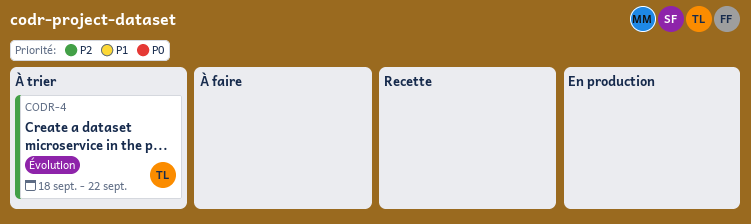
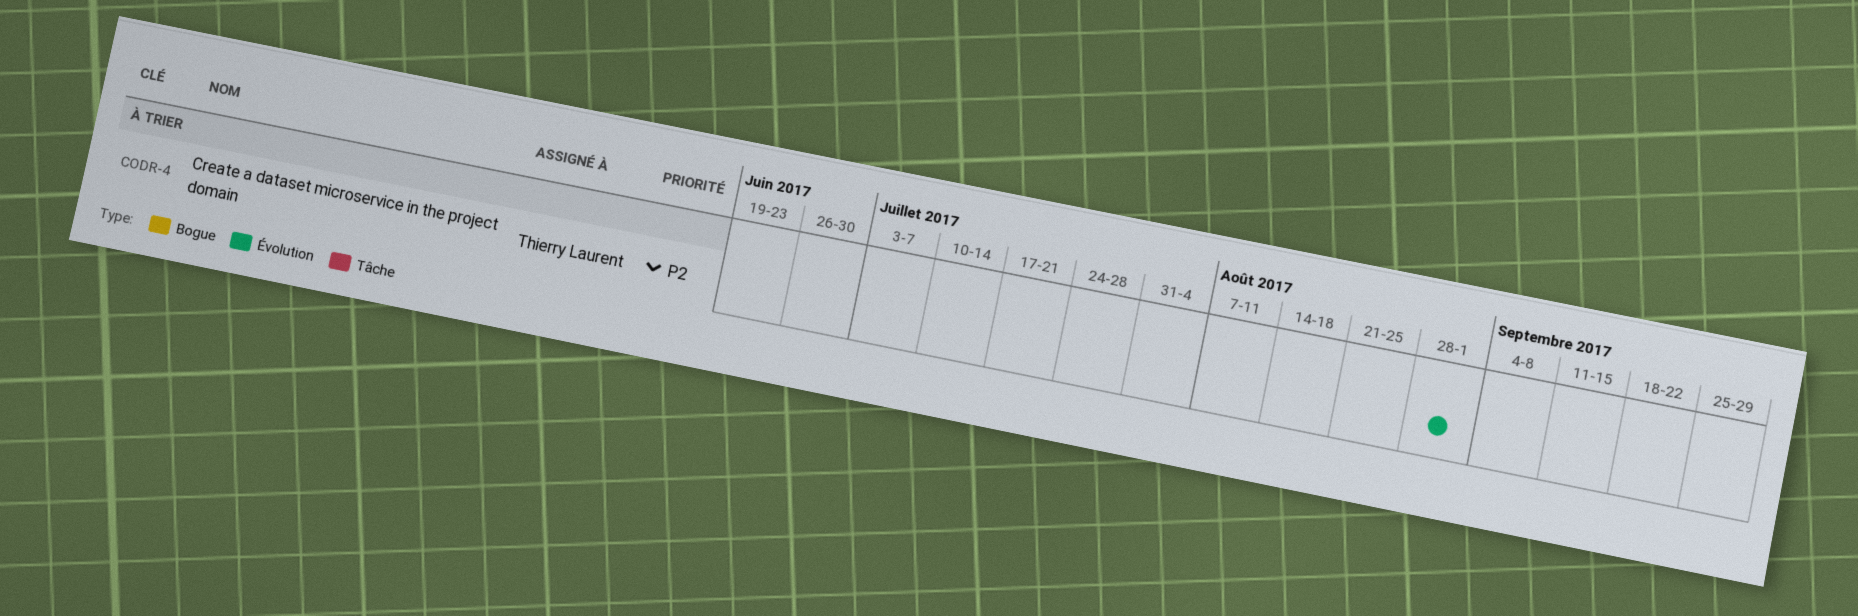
CODR-4, start: Sep 18 -> Aug 28
CODR-4, due: Sep 22 -> Sep 1

